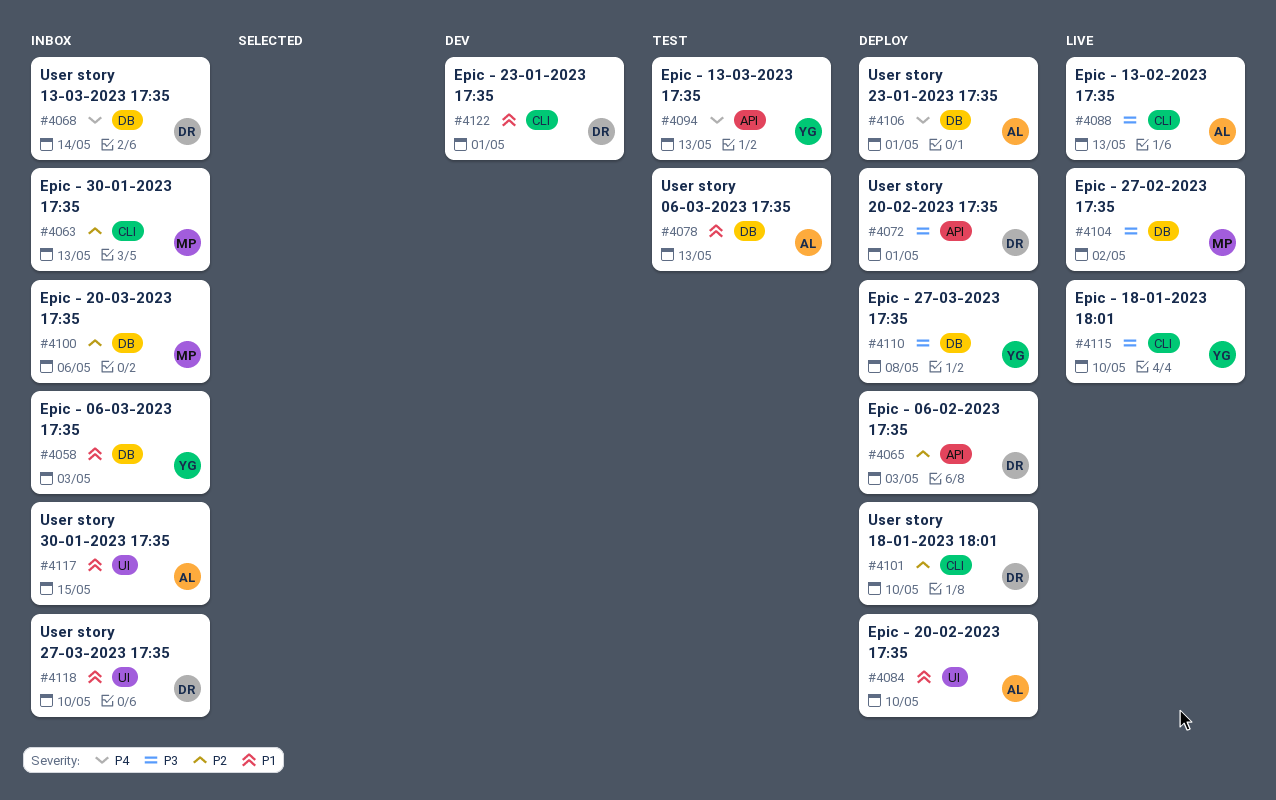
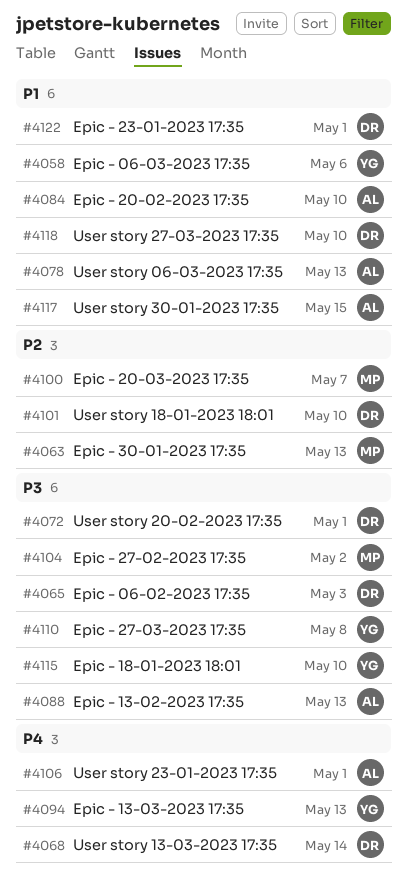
#4058, due: May 3 -> May 6
#4065, priority: P2 -> P3
#4100, due: May 6 -> May 7

